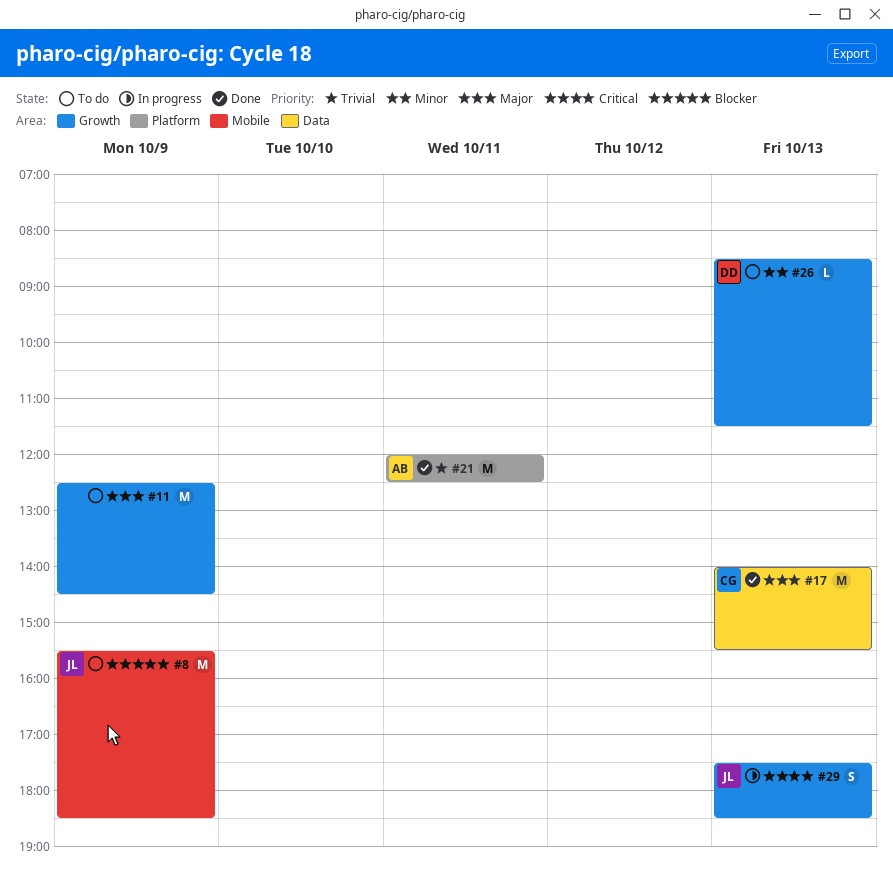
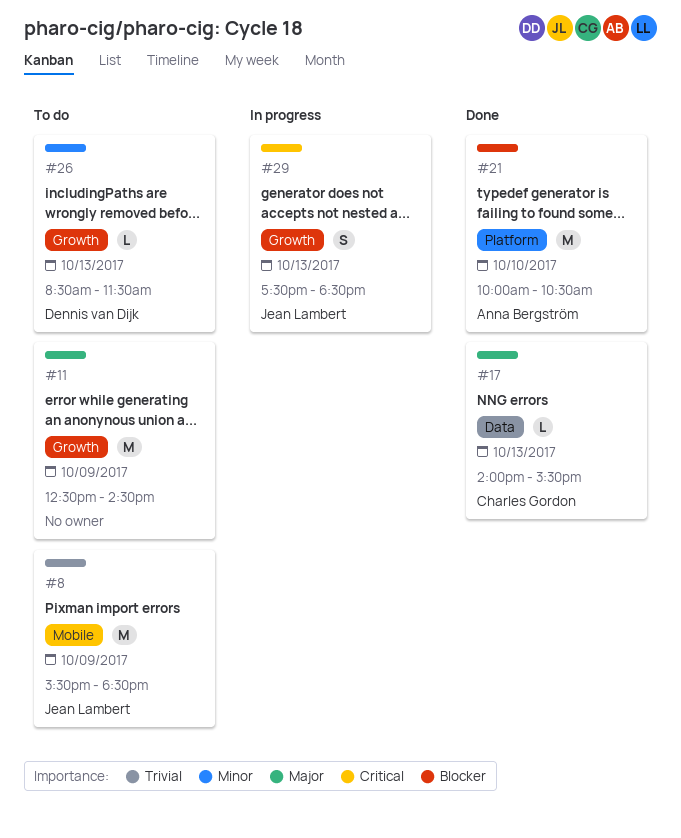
#8, priority: Blocker -> Trivial
#17, estimate: M -> L
#21, priority: Trivial -> Blocker
#21, day: Oct 11 -> Oct 10
#21, begins: 12:00 -> 10:00
#21, ends: 12:30 -> 10:30

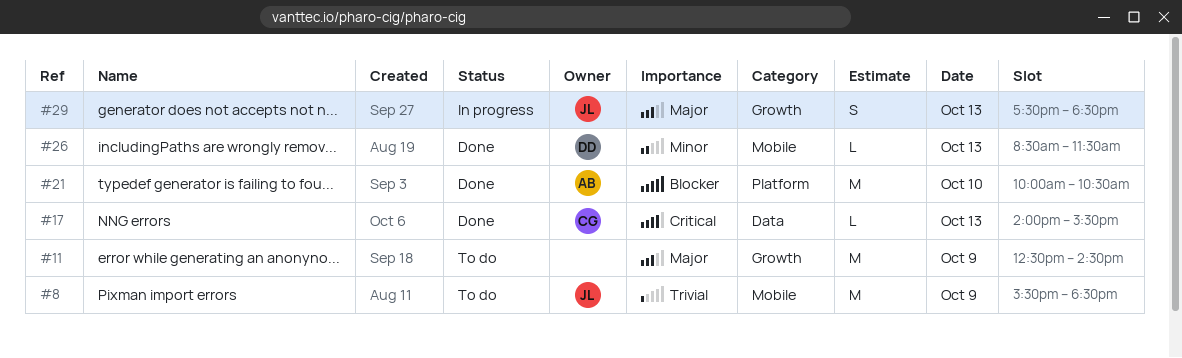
#17, priority: Major -> Critical
#26, status: To do -> Done
#26, label: Growth -> Mobile
#29, priority: Critical -> Major

